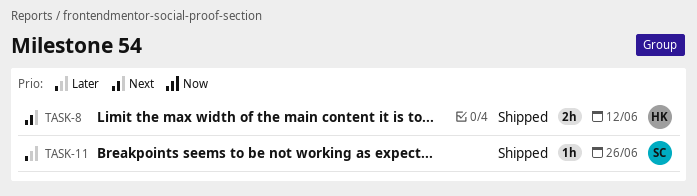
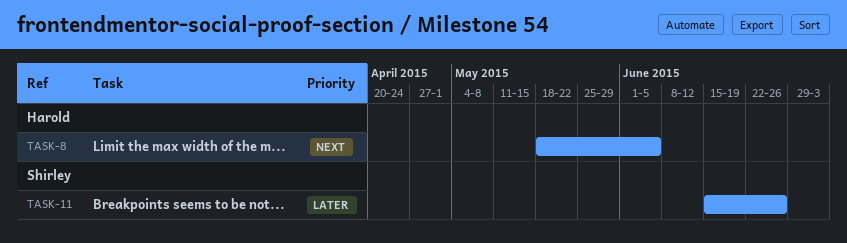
TASK-8, due: Jun 12 -> Jun 5

